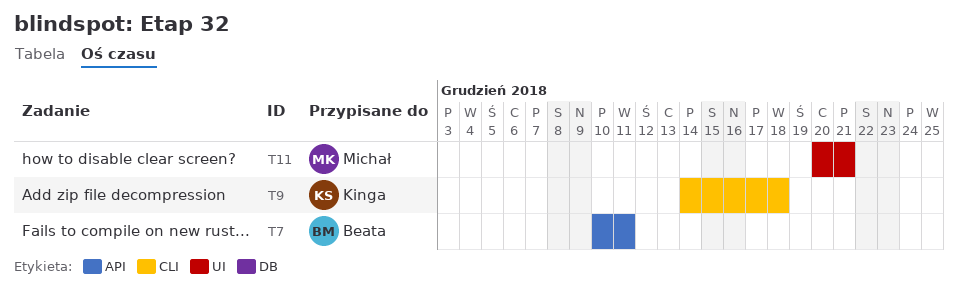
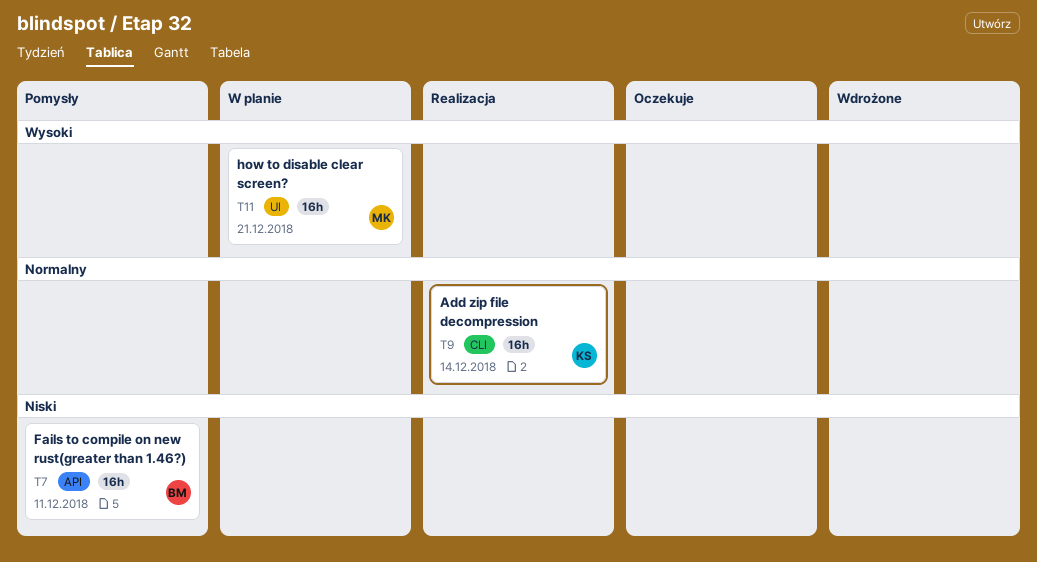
T9, due: Dec 18 -> Dec 14

